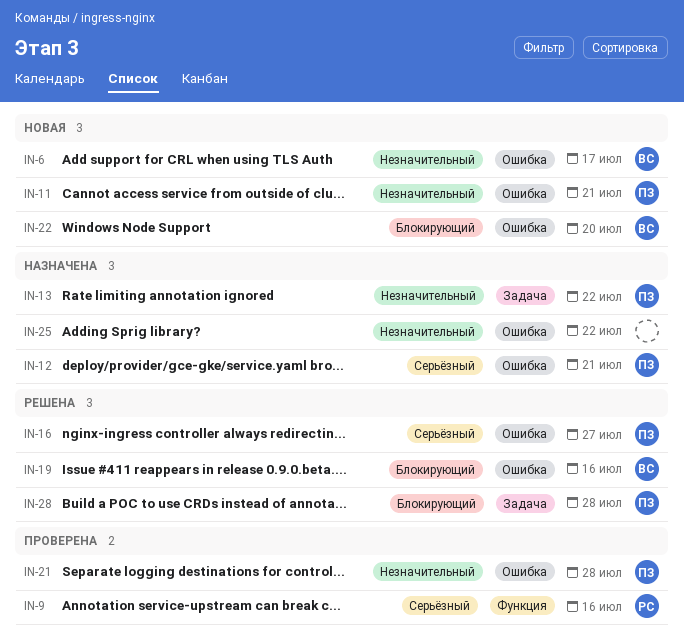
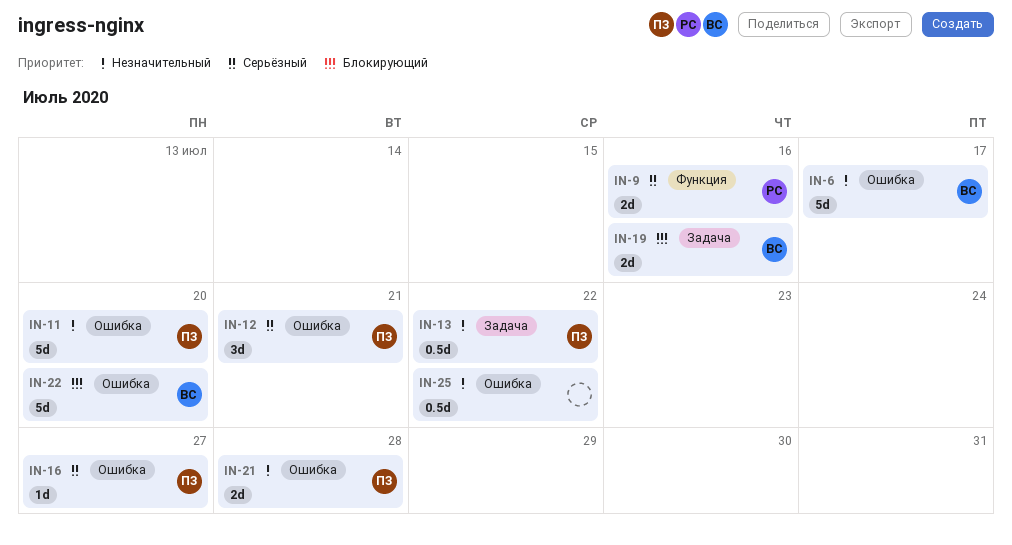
IN-11, due: Jul 21 -> Jul 20
IN-19, label: Ошибка -> Задача
IN-28: present -> none

